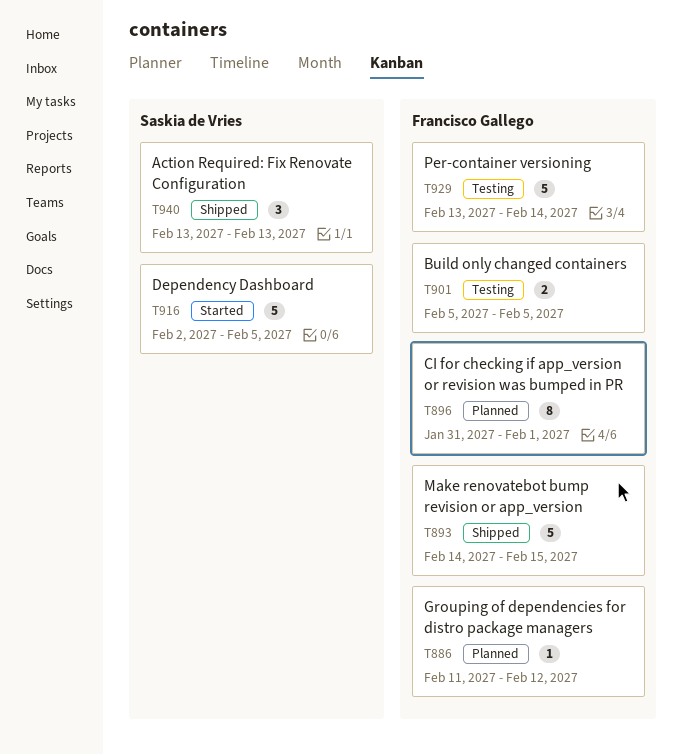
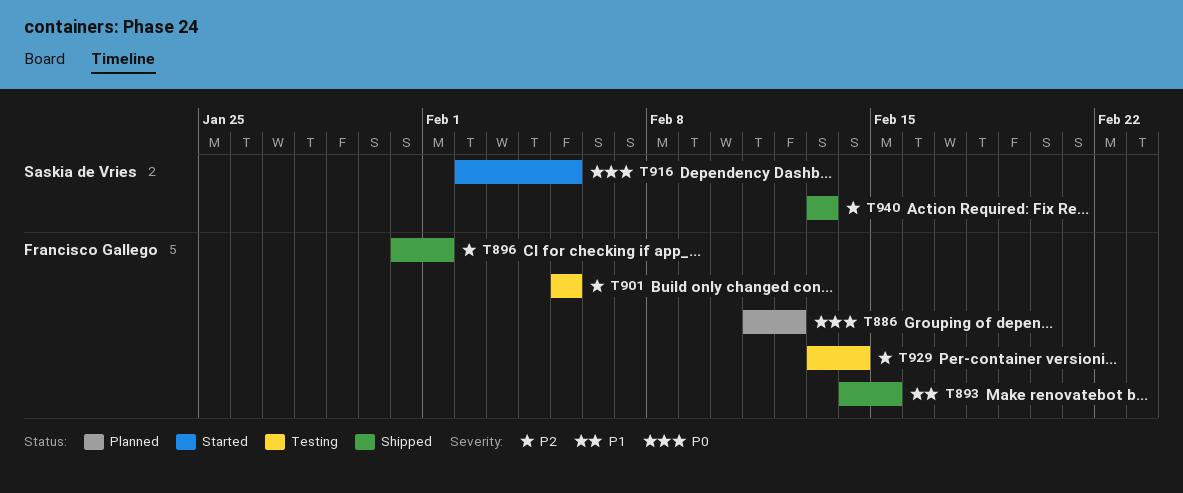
T896, status: Planned -> Shipped

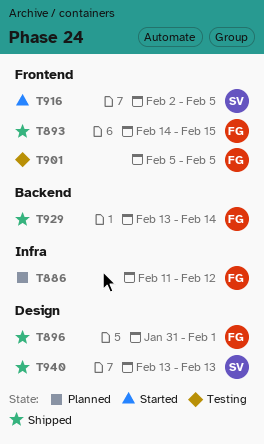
T929, status: Testing -> Shipped

